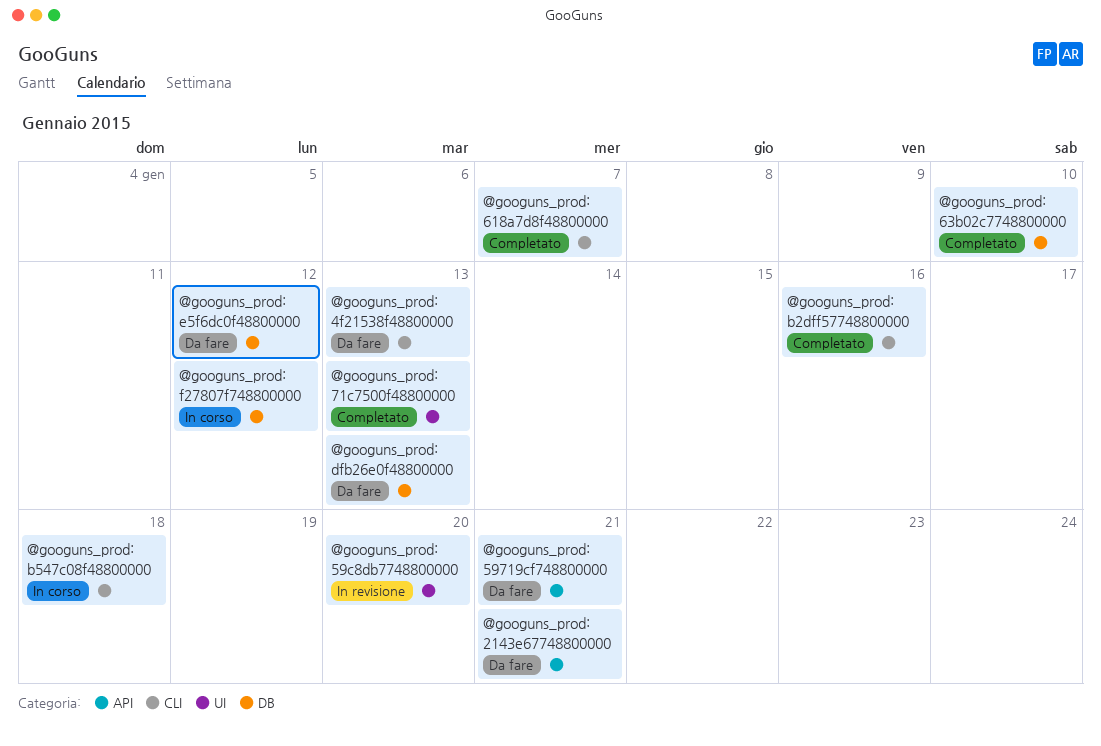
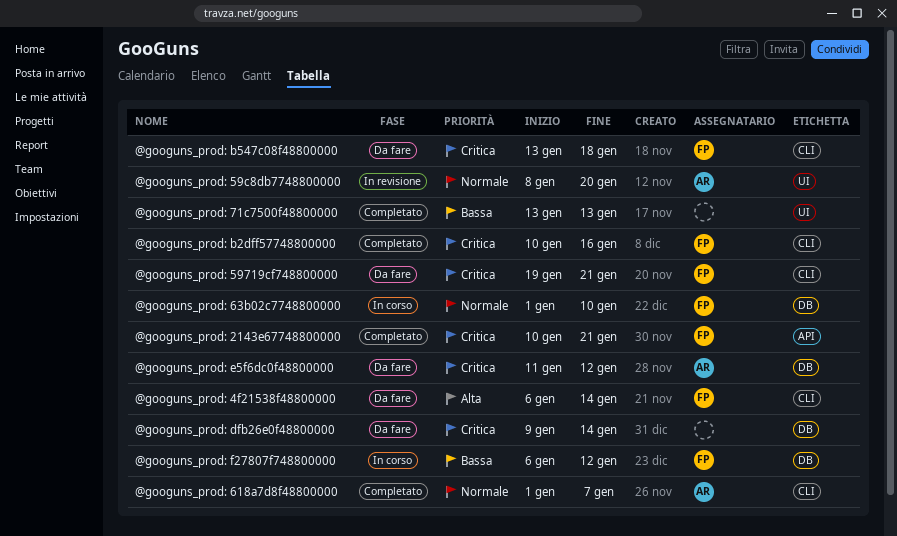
@googuns_prod: 2143e67748800000, status: Da fare -> Completato
@googuns_prod: 4f21538f48800000, due: Jan 13 -> Jan 14
@googuns_prod: 59719cf748800000, label: API -> CLI
@googuns_prod: 63b02c7748800000, status: Completato -> In corso
@googuns_prod: b547c08f48800000, status: In corso -> Da fare
@googuns_prod: dfb26e0f48800000, due: Jan 13 -> Jan 14

